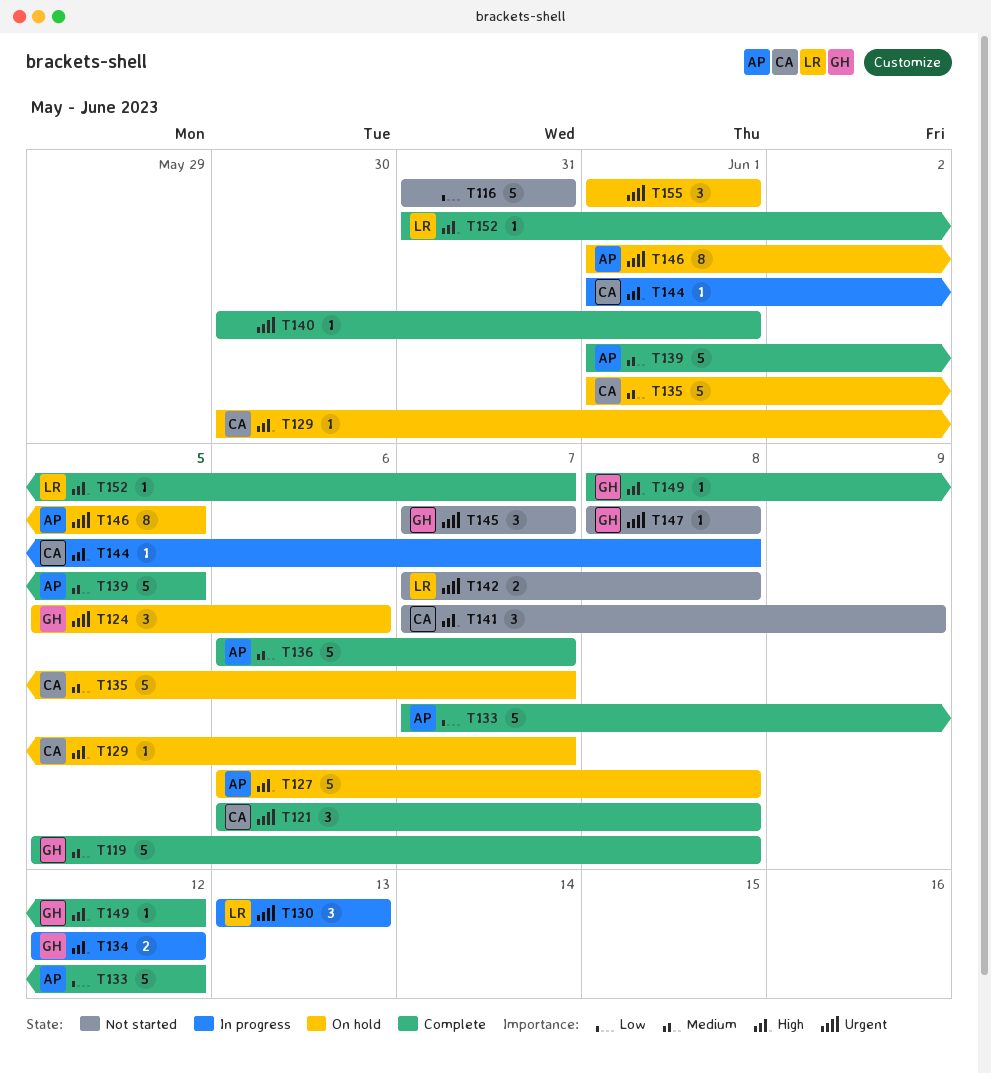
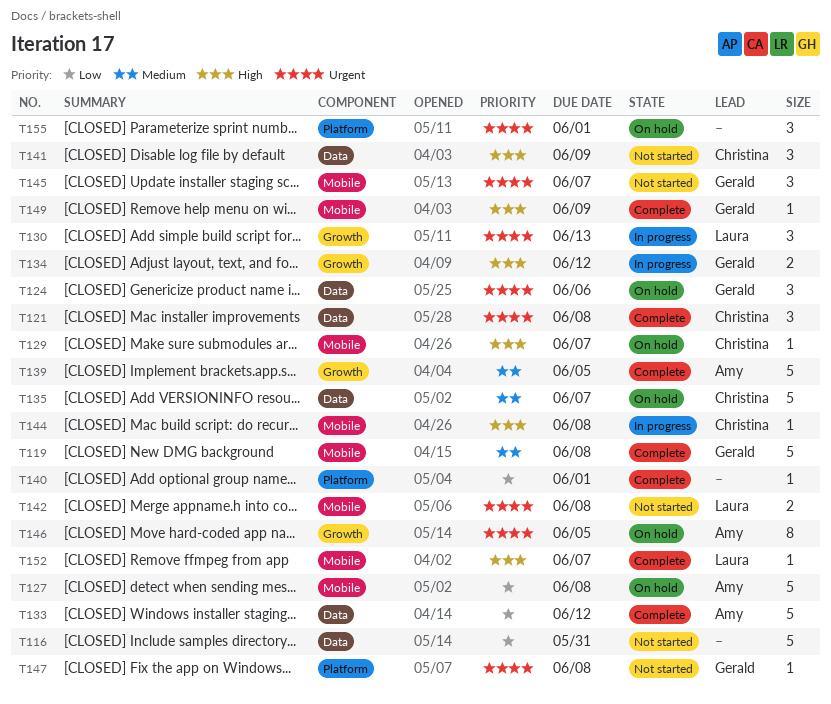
T127, priority: High -> Low
T136: present -> none
T140, priority: Urgent -> Low
T149, due: Jun 12 -> Jun 9

